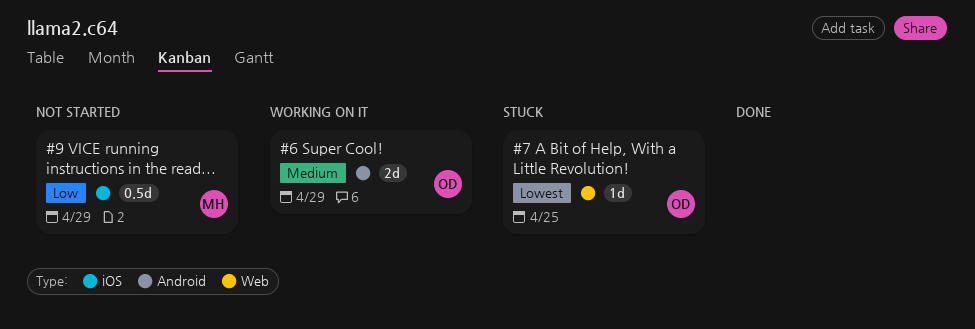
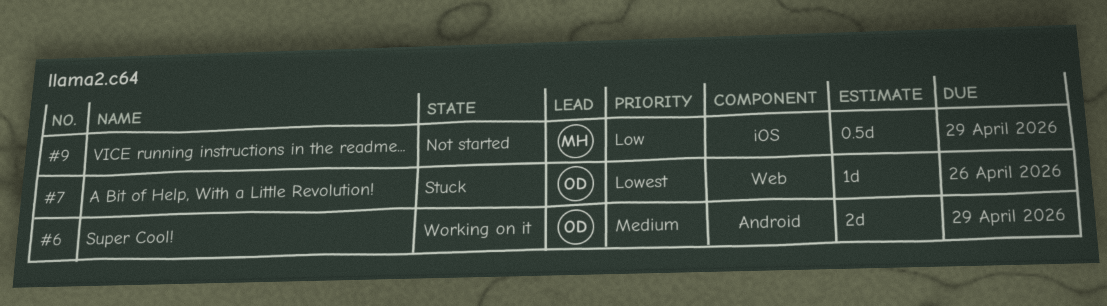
#7, due: Apr 25 -> Apr 26

